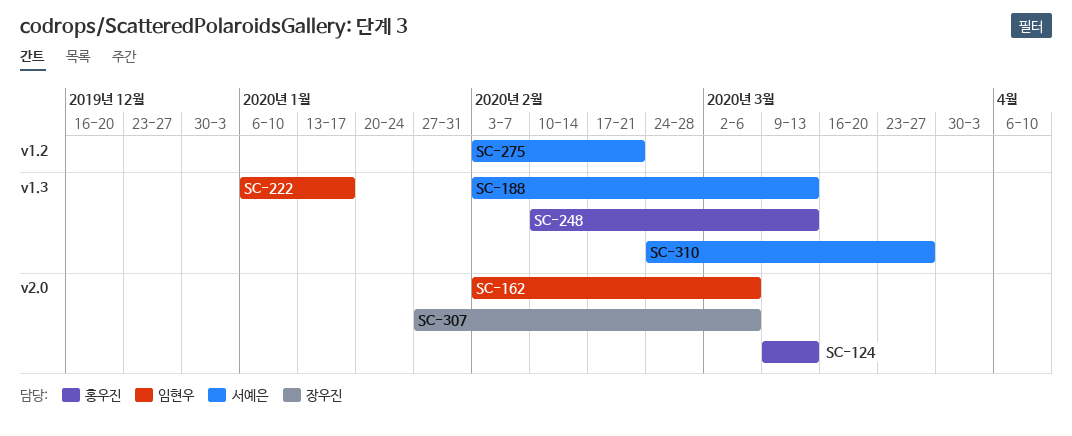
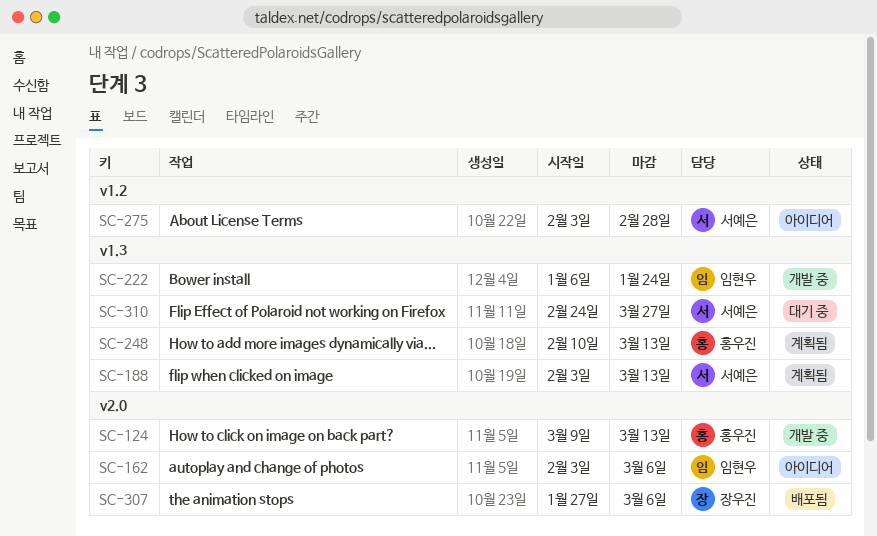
SC-222, due: Jan 17 -> Jan 24
SC-275, due: Feb 21 -> Feb 28

